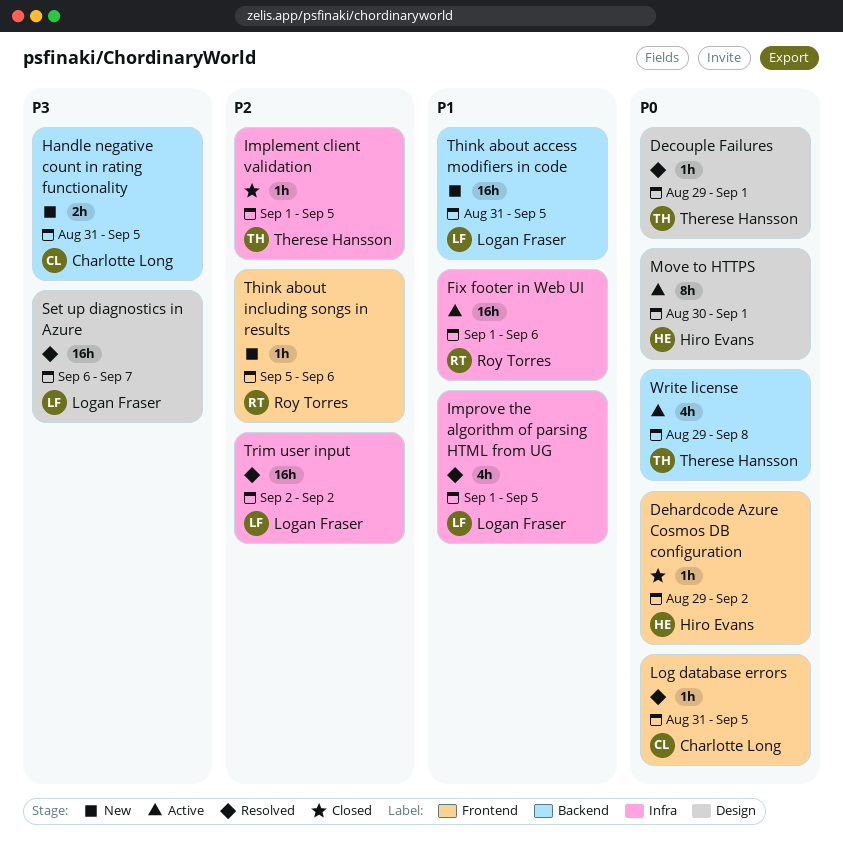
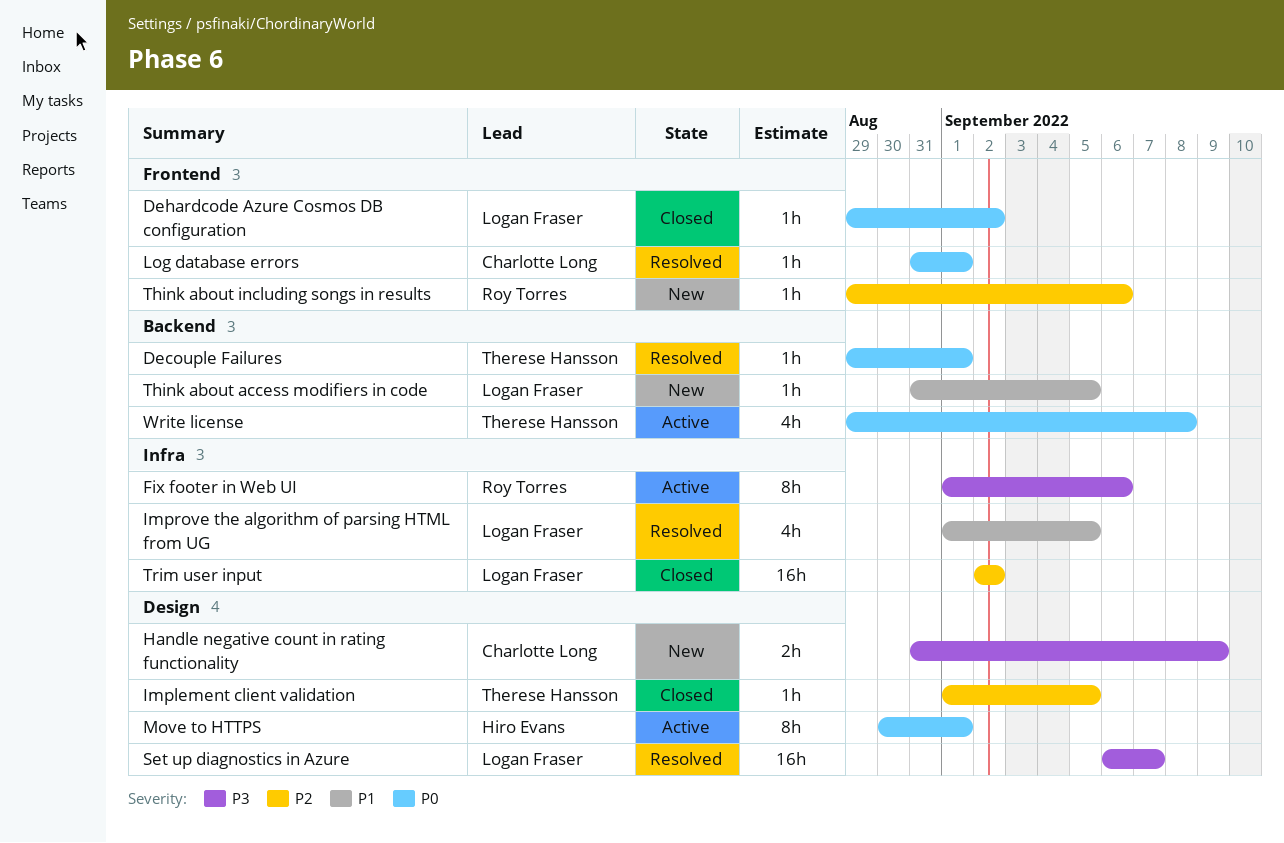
Decouple Failures, label: Design -> Backend
Dehardcode Azure Cosmos DB configuration, owner: Hiro Evans -> Logan Fraser
Fix footer in Web UI, priority: P1 -> P3
Fix footer in Web UI, estimate: 16h -> 8h
Handle negative count in rating functionality, label: Backend -> Design
Handle negative count in rating functionality, due: Sep 5 -> Sep 9
Implement client validation, label: Infra -> Design
Log database errors, due: Sep 5 -> Sep 1
Think about access modifiers in code, estimate: 16h -> 1h
Think about including songs in results, start: Sep 5 -> Aug 29
Trim user input, status: Resolved -> Closed

